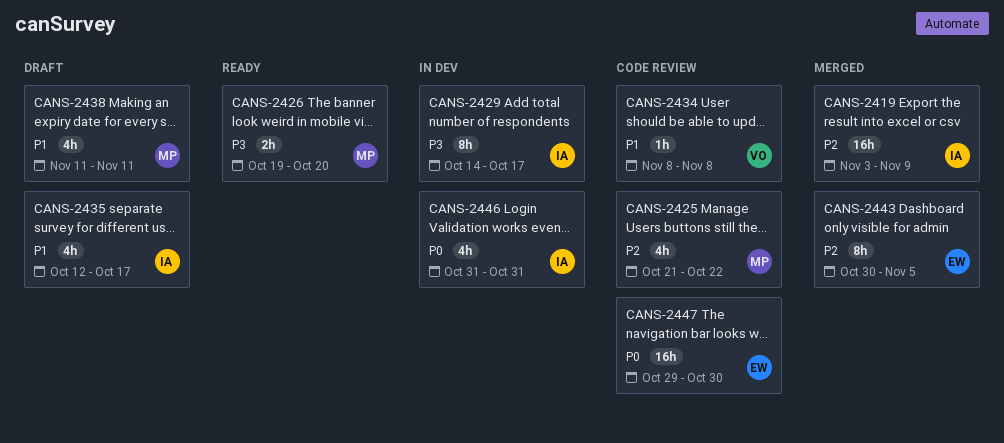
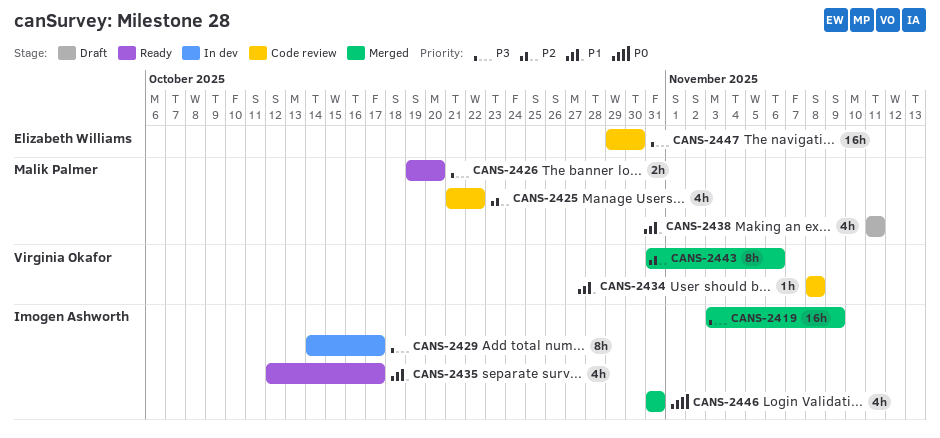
CANS-2419, priority: P2 -> P3
CANS-2435, status: Draft -> Ready
CANS-2443, owner: Elizabeth Williams -> Virginia Okafor
CANS-2443, start: Oct 30 -> Oct 31
CANS-2443, due: Nov 5 -> Nov 6
CANS-2446, status: In dev -> Merged
CANS-2447, priority: P0 -> P3

